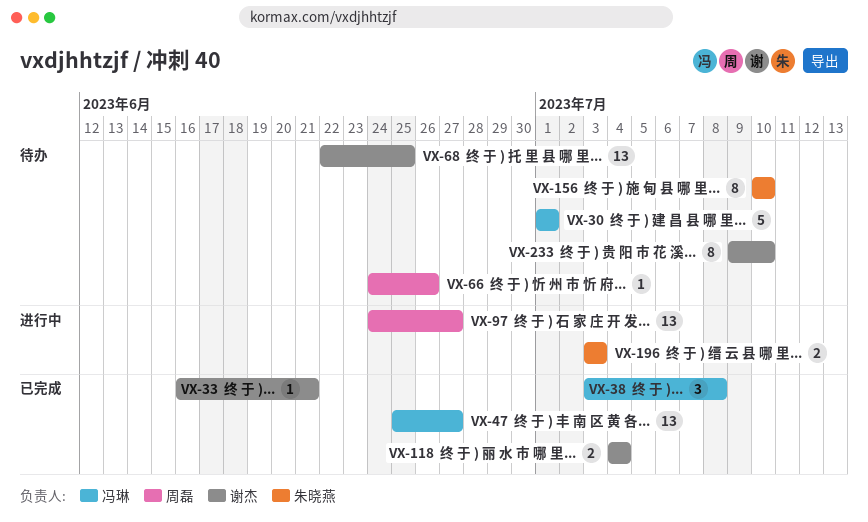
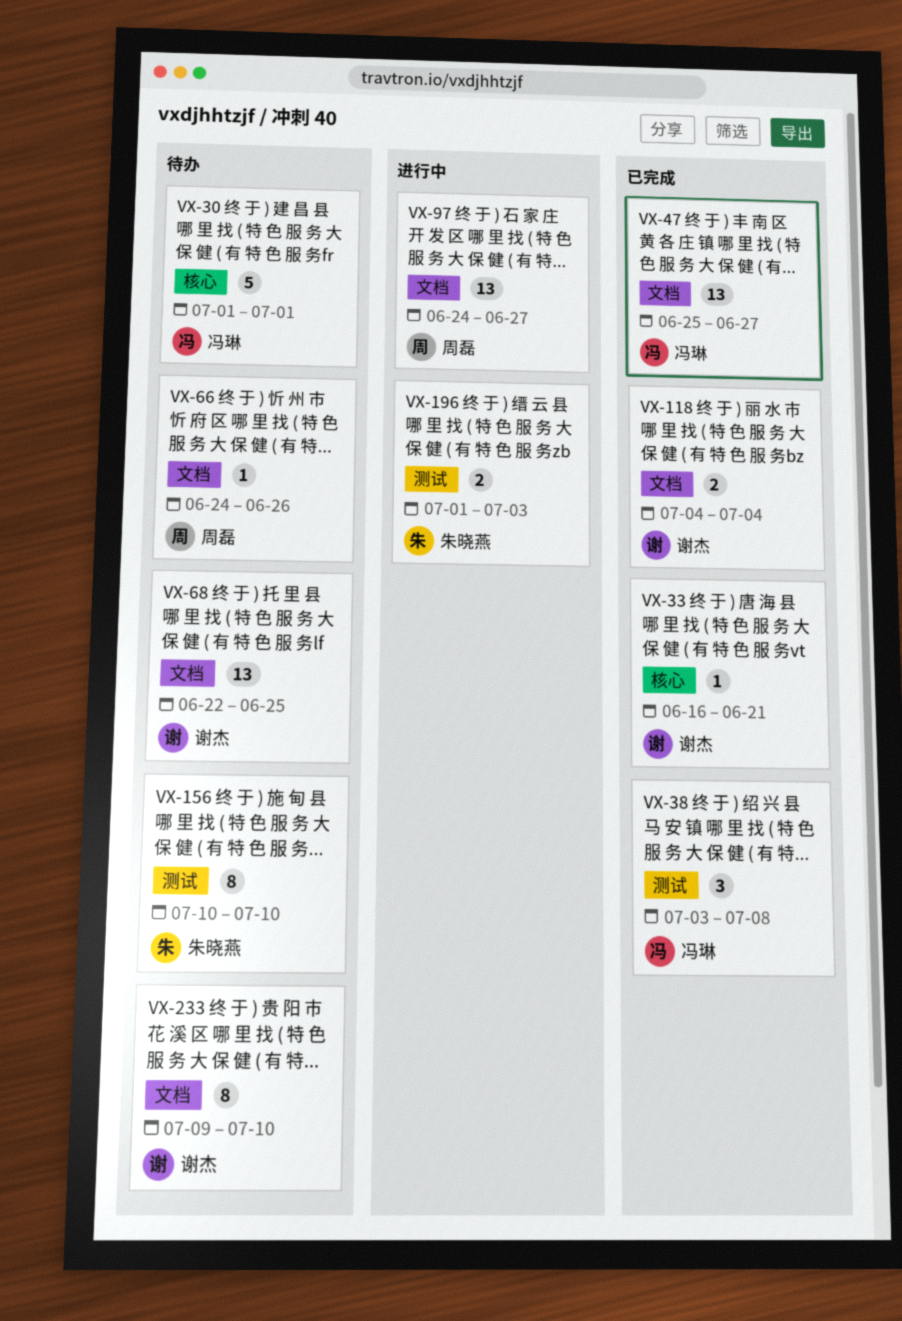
VX-196, start: Jul 3 -> Jul 1

